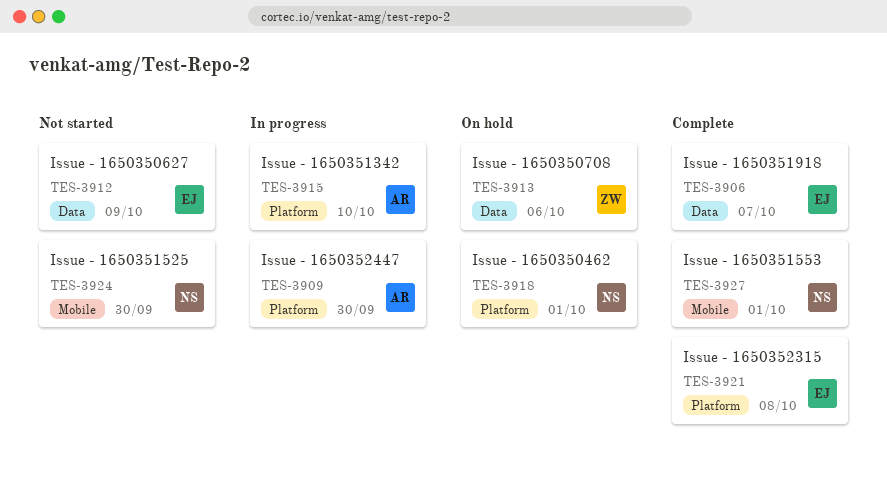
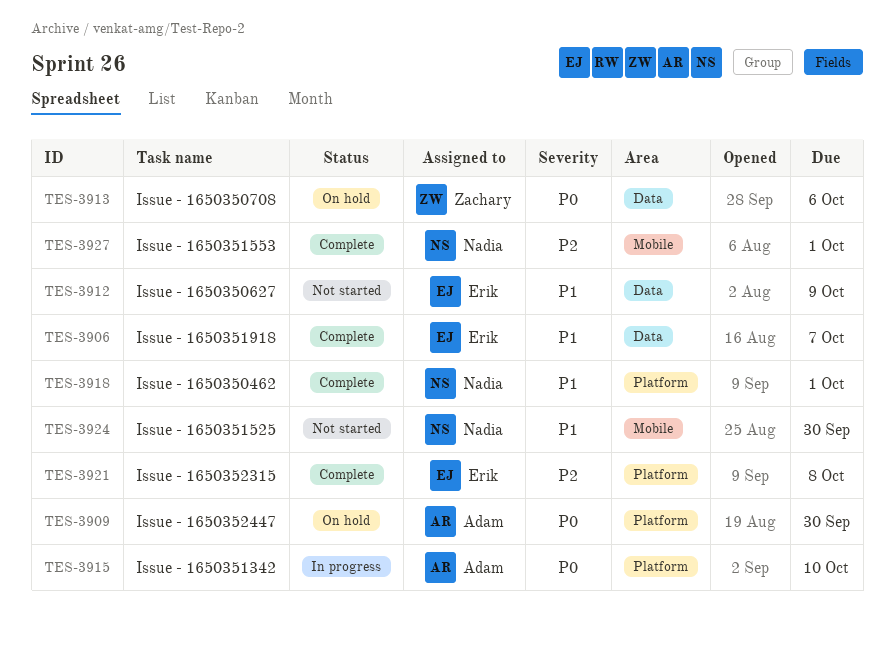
TES-3909, status: In progress -> On hold
TES-3918, status: On hold -> Complete

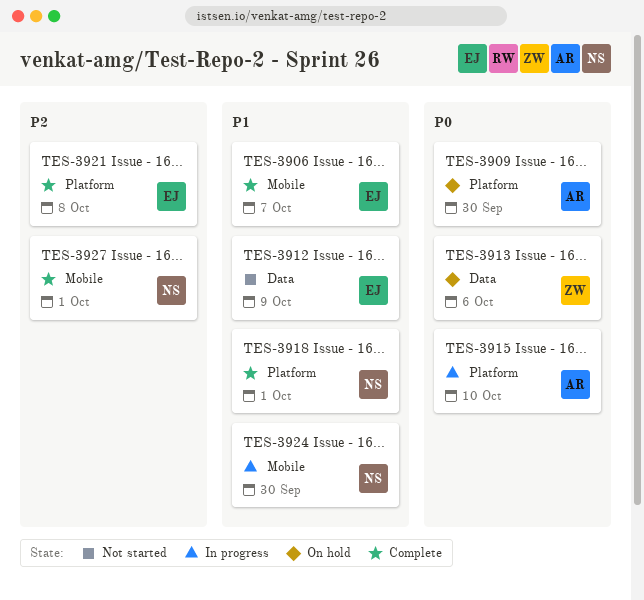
TES-3906, label: Data -> Mobile
TES-3924, status: Not started -> In progress

